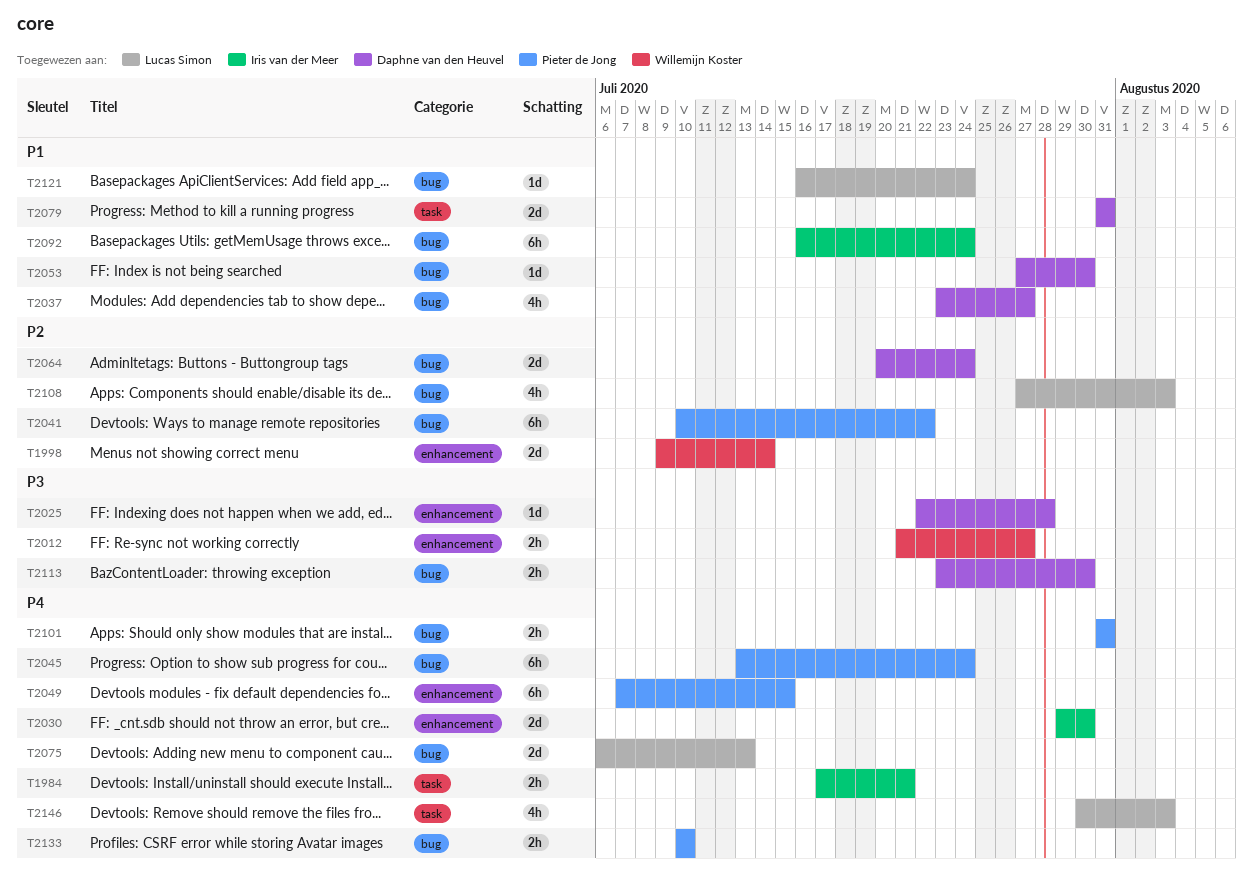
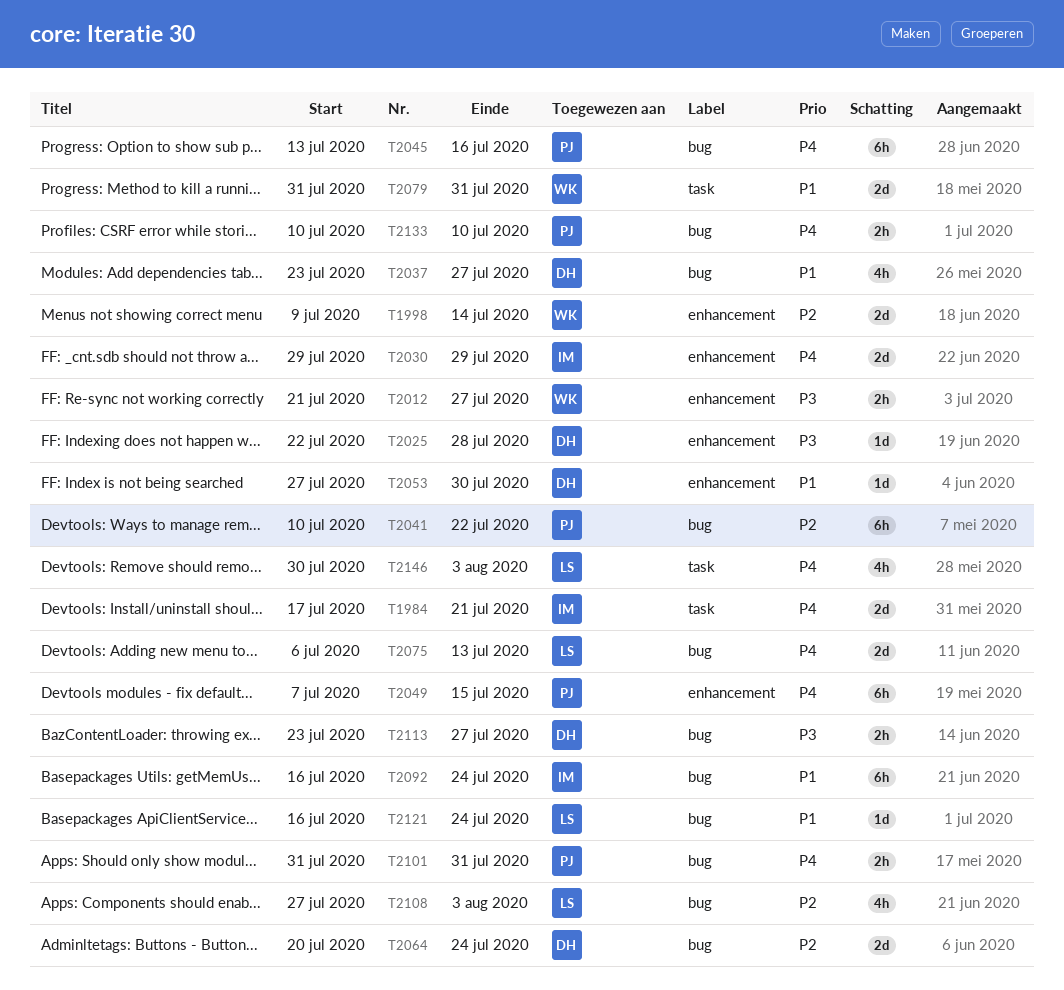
T1984, estimate: 2h -> 2d
T2030, due: Jul 30 -> Jul 29
T2045, due: Jul 24 -> Jul 16
T2053, label: bug -> enhancement
T2079, owner: Daphne van den Heuvel -> Willemijn Koster
T2113, due: Jul 30 -> Jul 27

